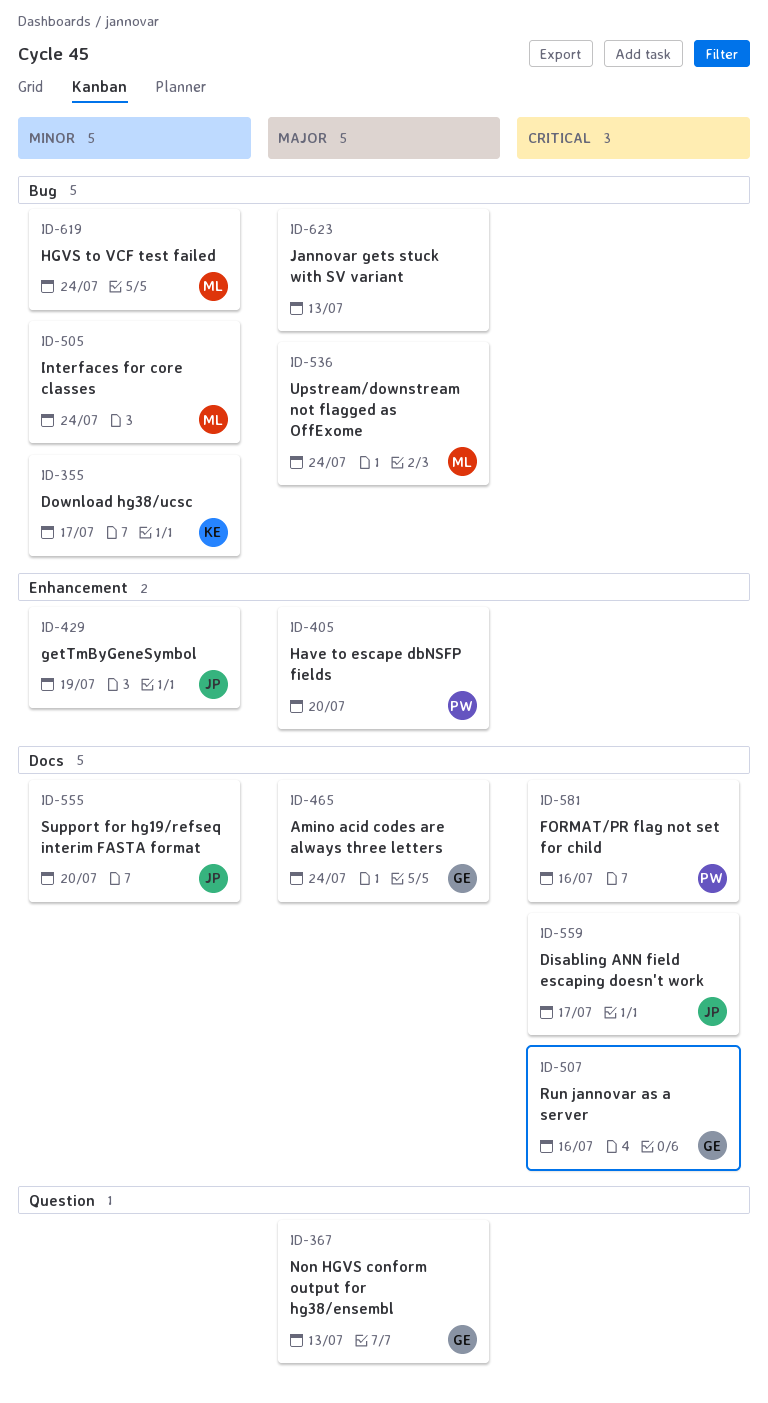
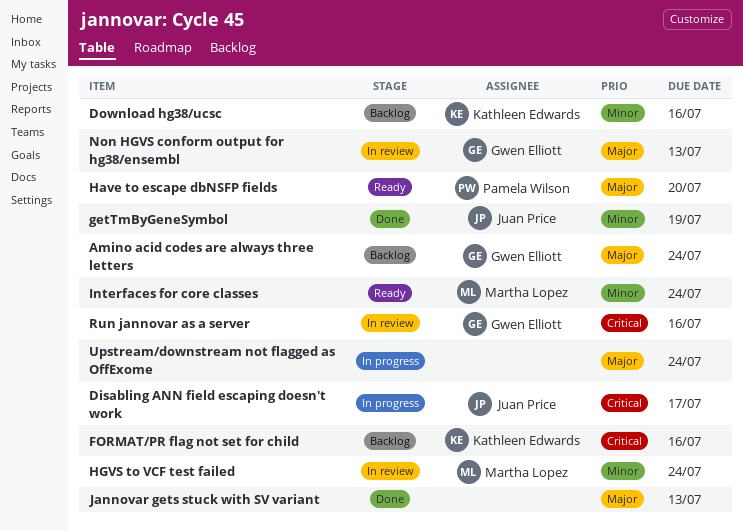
Download hg38/ucsc, due: Jul 17 -> Jul 16
FORMAT/PR flag not set for child, owner: Pamela Wilson -> Kathleen Edwards
Support for hg19/refseq interim FASTA format: present -> none
Upstream/downstream not flagged as OffExome, owner: Martha Lopez -> none

